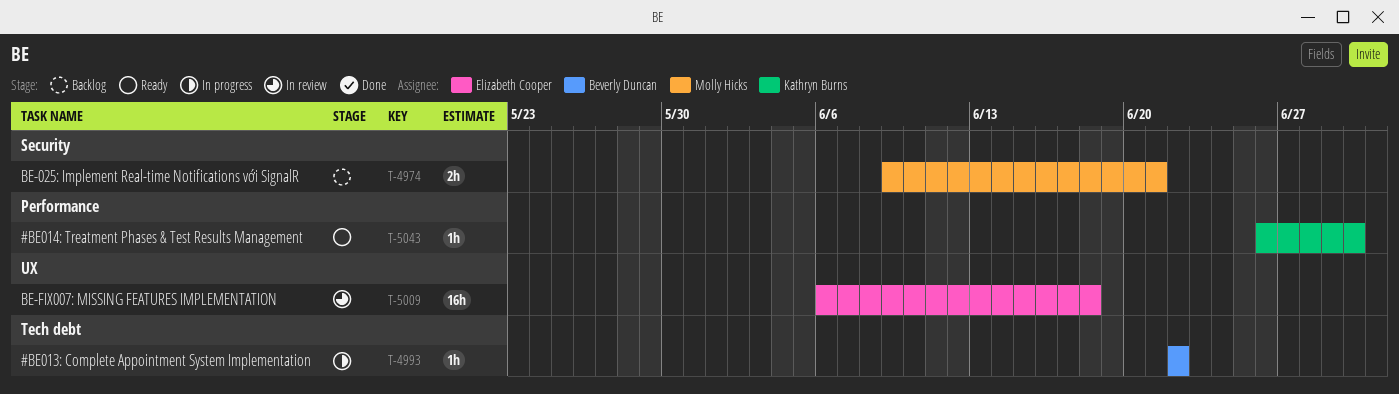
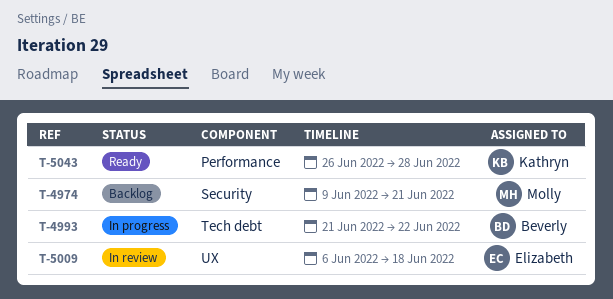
T-4993, start: Jun 22 -> Jun 21
T-5043, due: Jun 30 -> Jun 28

